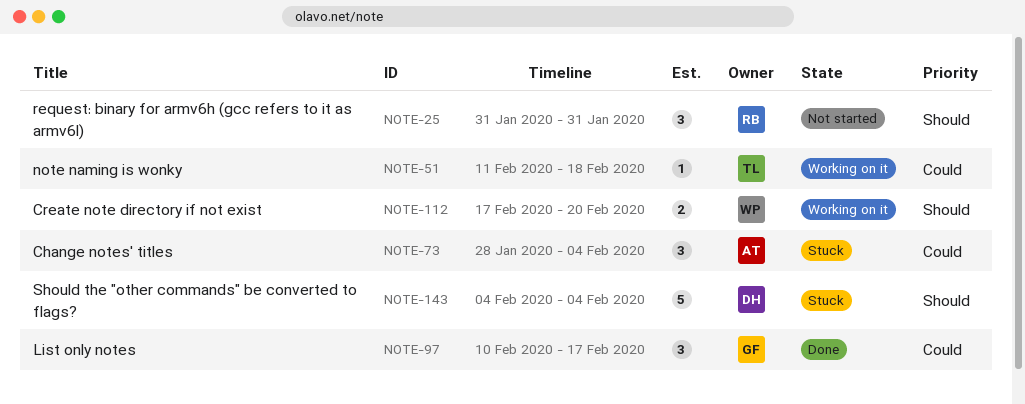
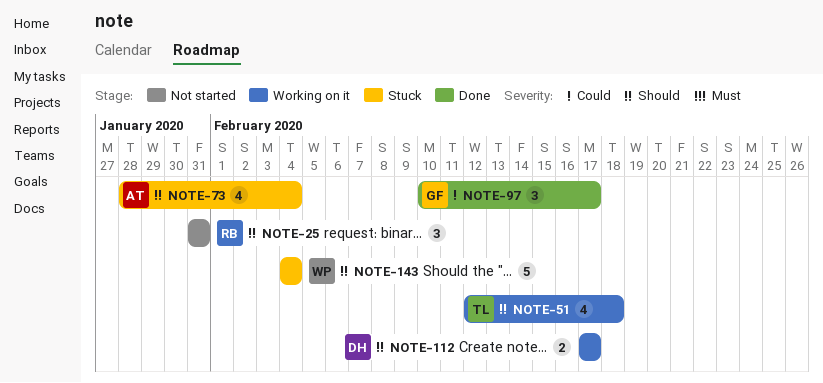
NOTE-51, priority: Could -> Should
NOTE-51, estimate: 1 -> 4
NOTE-51, start: Feb 11 -> Feb 12
NOTE-73, priority: Could -> Should
NOTE-73, estimate: 3 -> 4
NOTE-112, owner: WP -> DH
NOTE-112, due: Feb 20 -> Feb 17
NOTE-143, owner: DH -> WP

